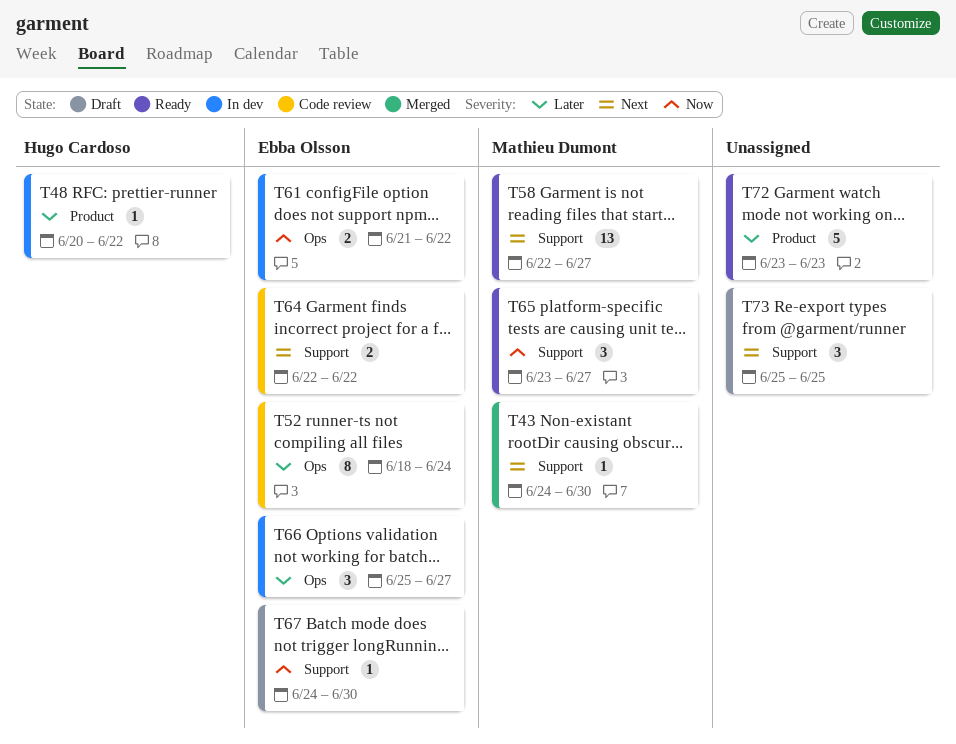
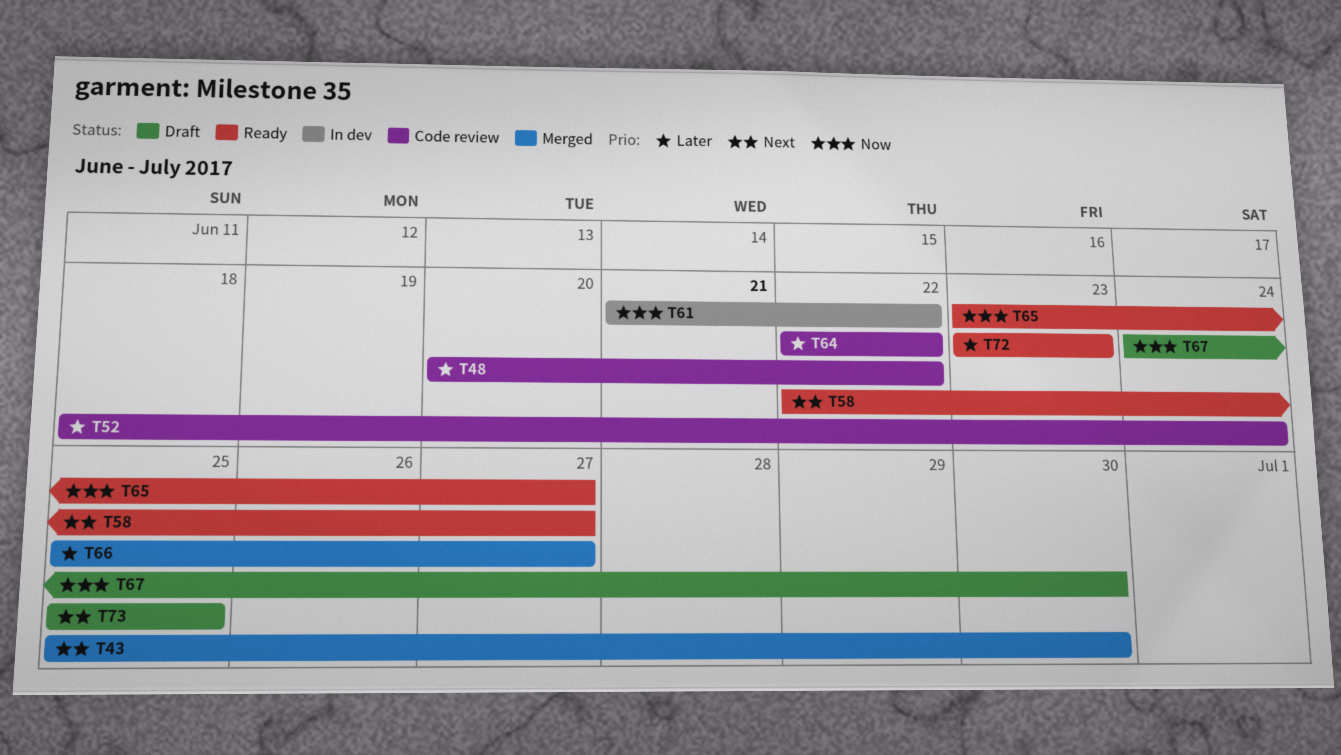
T43, start: Jun 24 -> Jun 25
T48, status: In dev -> Code review
T64, priority: Next -> Later
T66, status: In dev -> Merged

